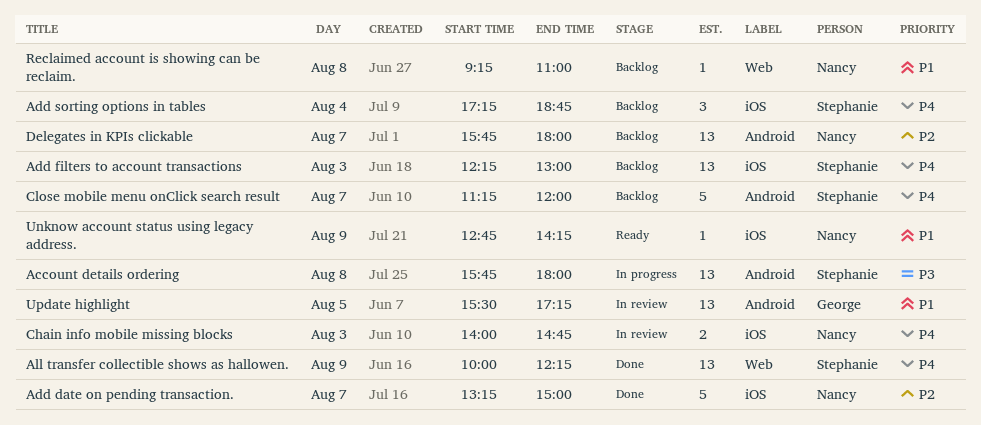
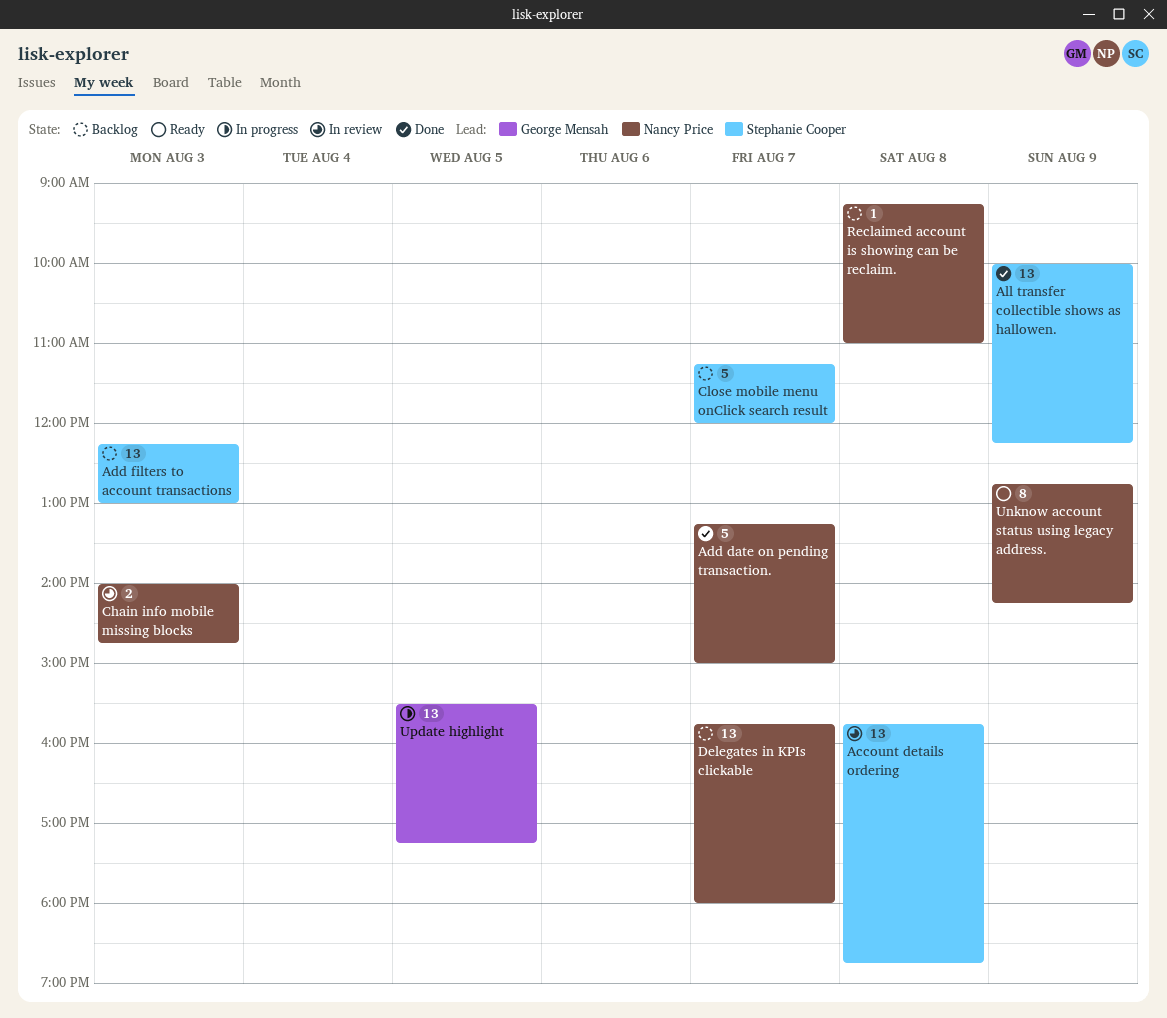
Account details ordering, status: In progress -> In review
Account details ordering, ends: 18:00 -> 18:45
Add sorting options in tables: present -> none
Unknow account status using legacy address., estimate: 1 -> 8
Update highlight, status: In review -> In progress

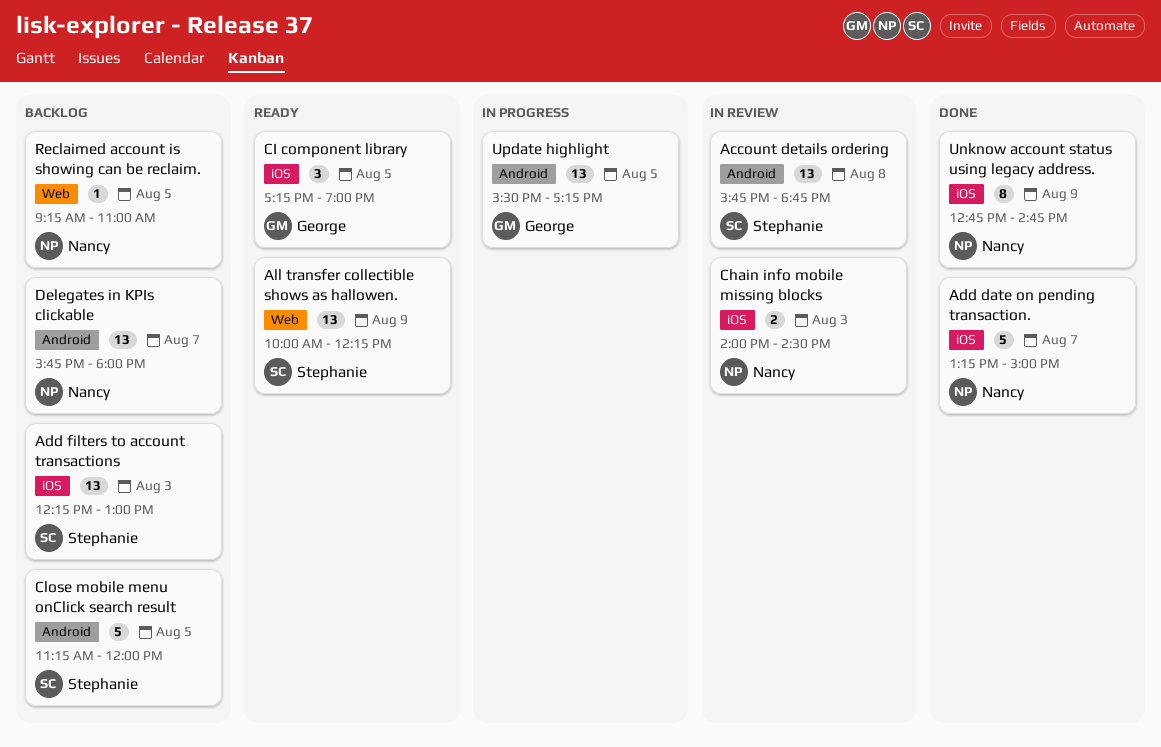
All transfer collectible shows as hallowen., status: Done -> Ready
Chain info mobile missing blocks, ends: 14:45 -> 14:30
CI component library: none -> present
Close mobile menu onClick search result, day: Aug 7 -> Aug 5
Reclaimed account is showing can be reclaim., day: Aug 8 -> Aug 5
Unknow account status using legacy address., status: Ready -> Done
Unknow account status using legacy address., ends: 14:15 -> 14:45

